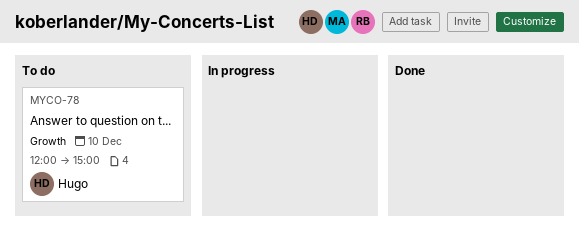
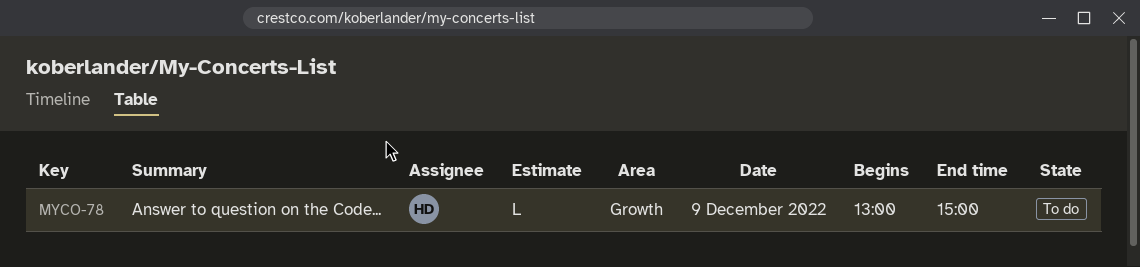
MYCO-78, day: Dec 10 -> Dec 9
MYCO-78, begins: 12:00 -> 13:00

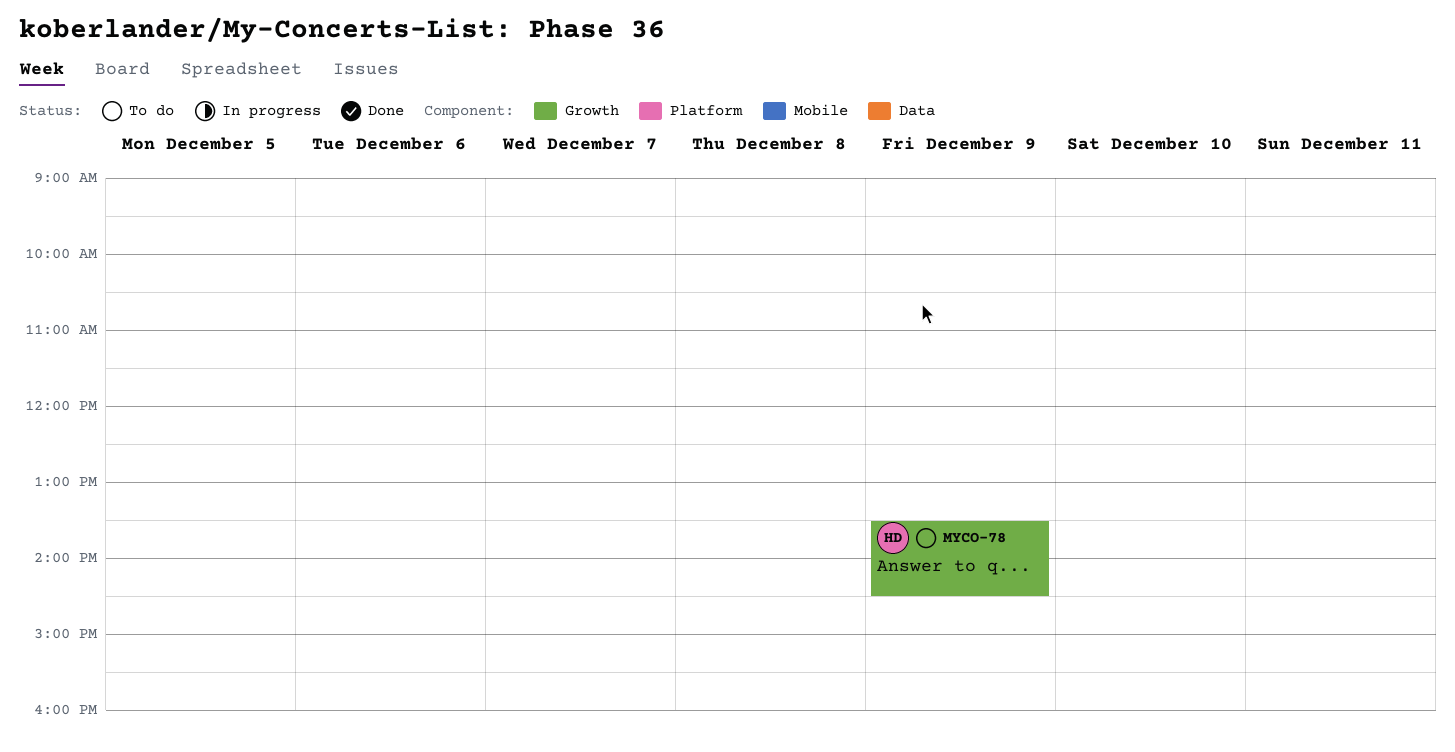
MYCO-78, begins: 13:00 -> 13:30
MYCO-78, ends: 15:00 -> 14:30

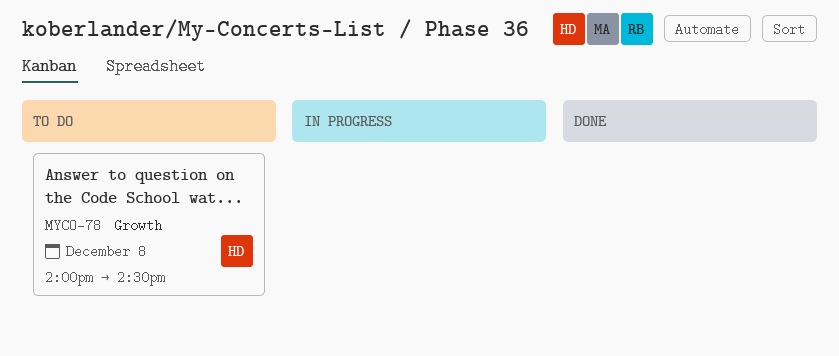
MYCO-78, day: Dec 9 -> Dec 8
MYCO-78, begins: 13:30 -> 14:00

